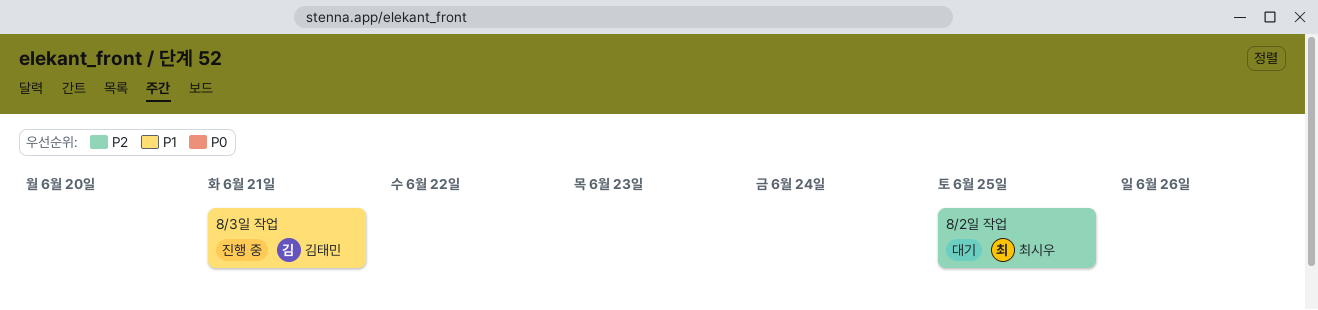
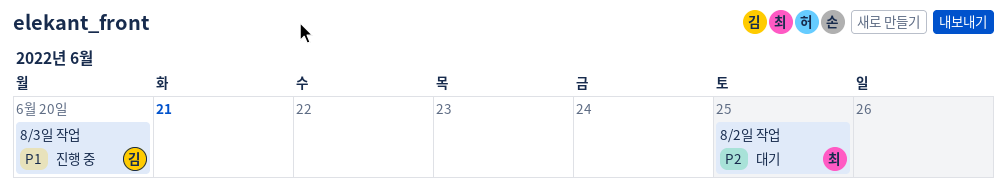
8/3일 작업, due: Jun 21 -> Jun 20

